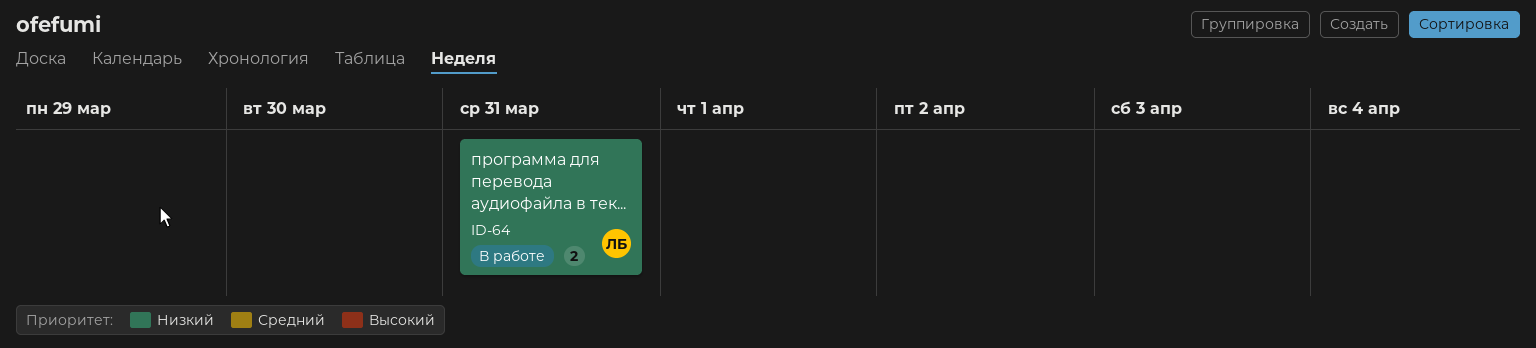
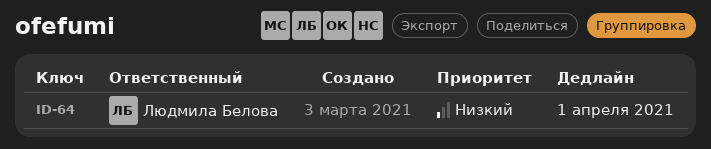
ID-64, due: Mar 31 -> Apr 1

